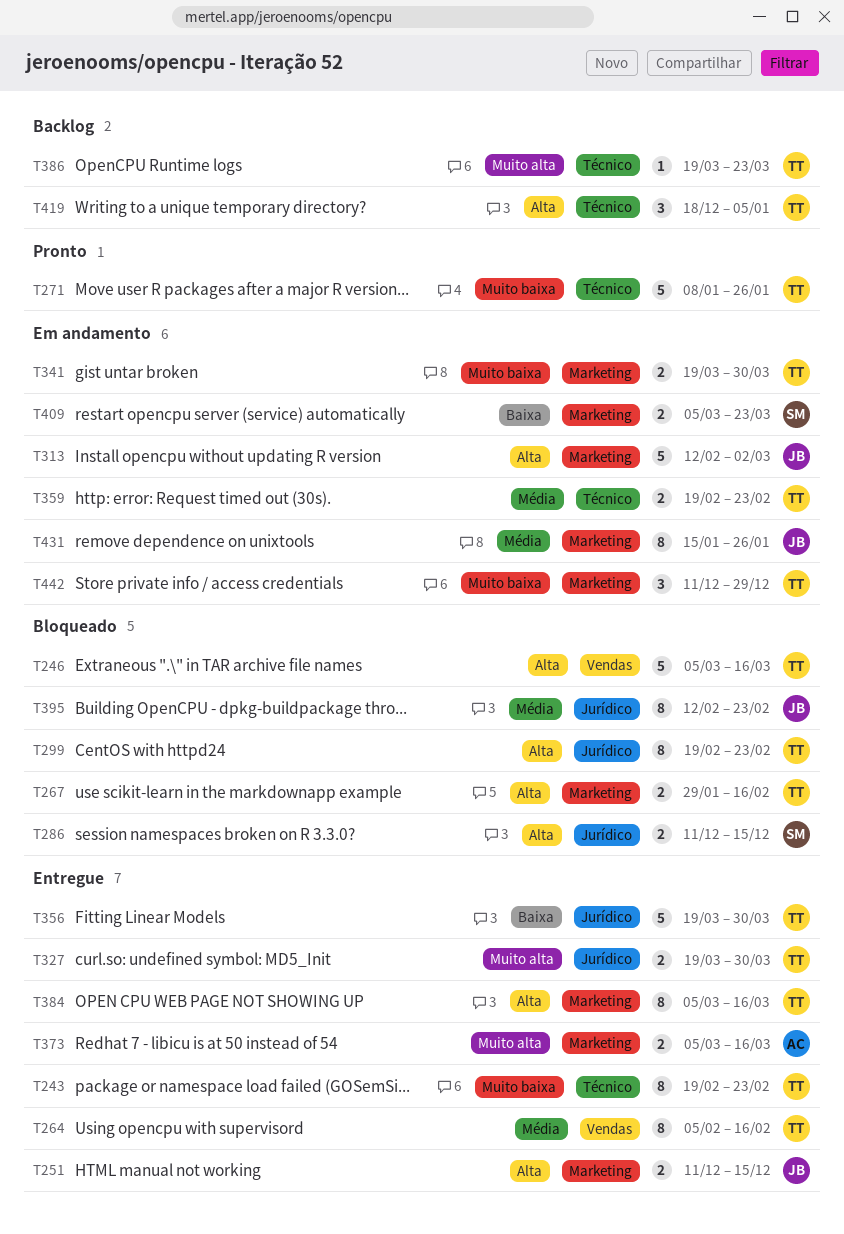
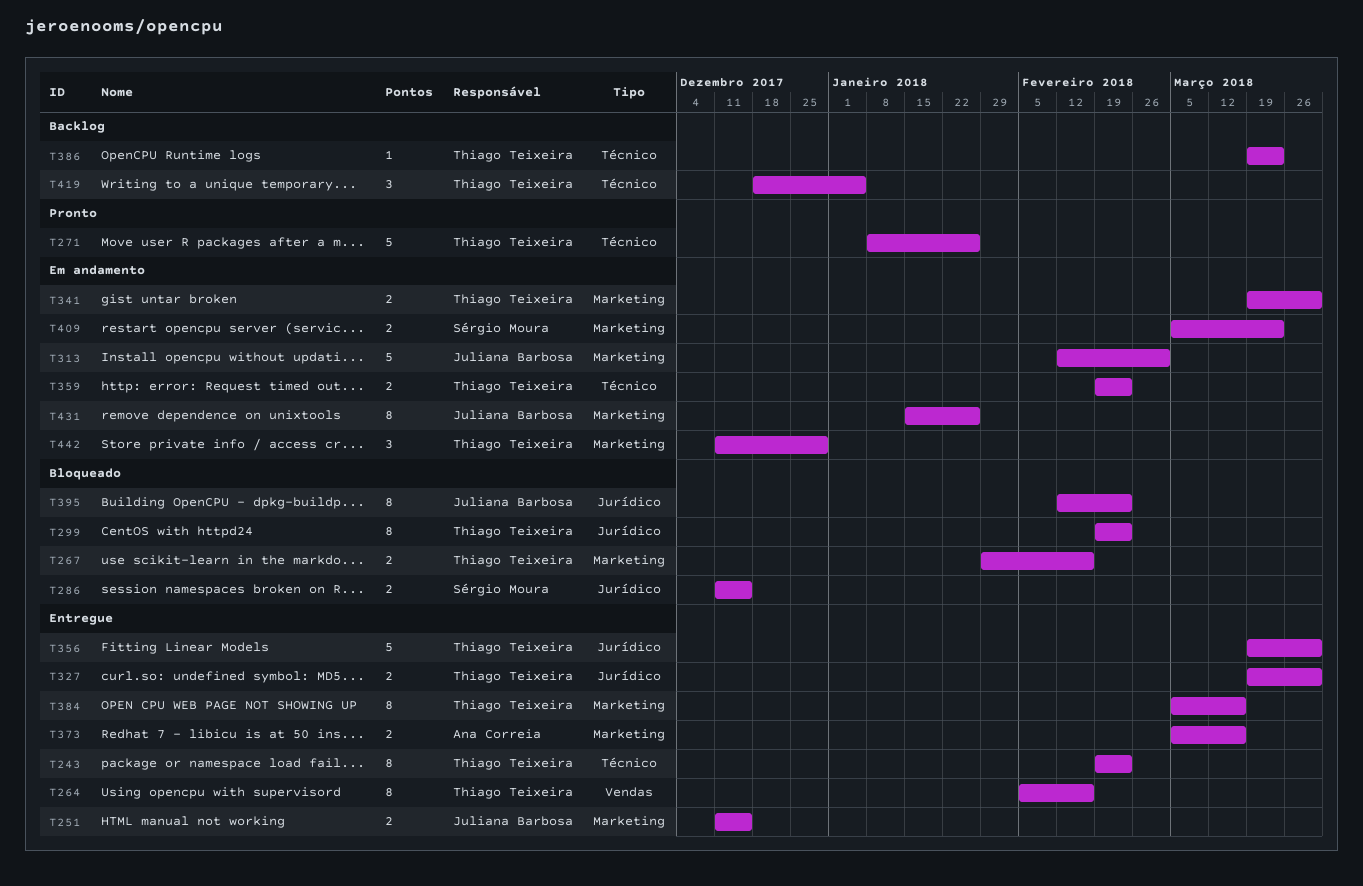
T246: present -> none

